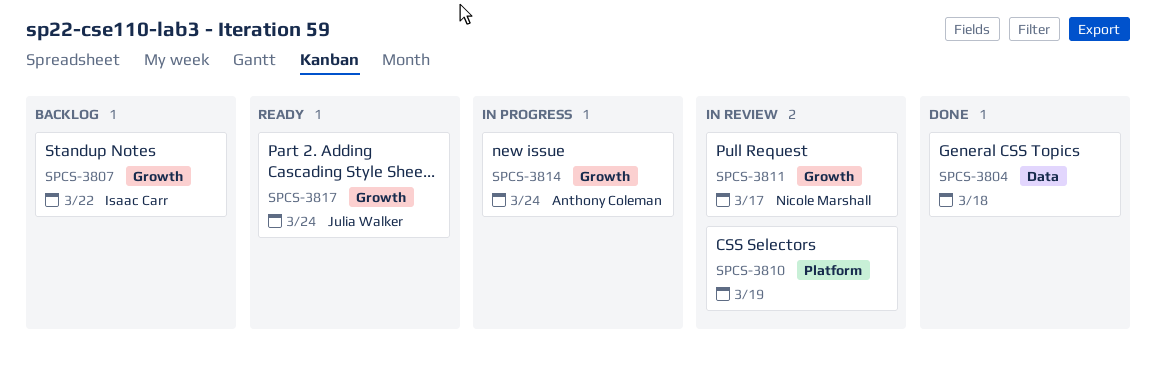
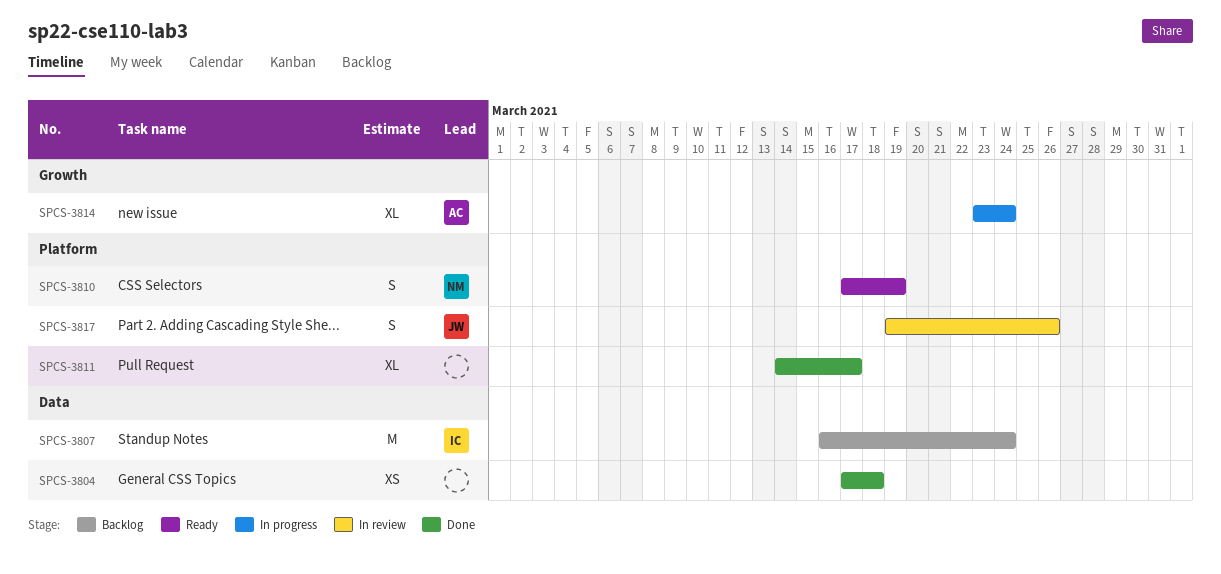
SPCS-3807, label: Growth -> Data
SPCS-3807, due: Mar 22 -> Mar 24
SPCS-3810, status: In review -> Ready
SPCS-3810, owner: none -> Nicole Marshall
SPCS-3811, status: In review -> Done
SPCS-3811, owner: Nicole Marshall -> none
SPCS-3811, label: Growth -> Platform
SPCS-3817, status: Ready -> In review
SPCS-3817, label: Growth -> Platform
SPCS-3817, due: Mar 24 -> Mar 26

